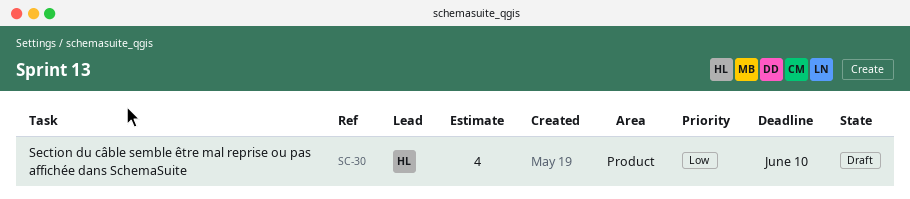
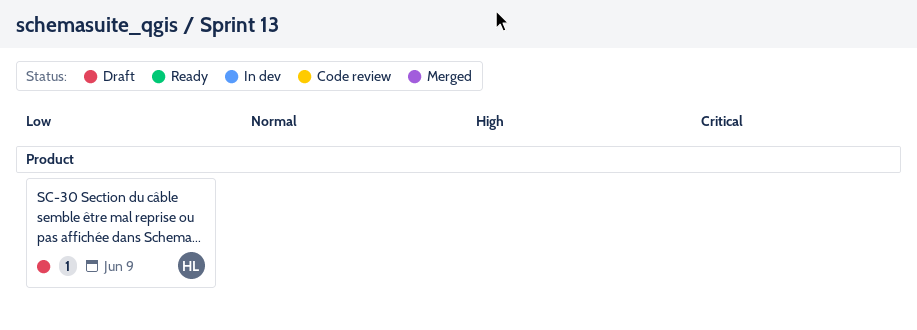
SC-30, estimate: 4 -> 1
SC-30, due: Jun 10 -> Jun 9

